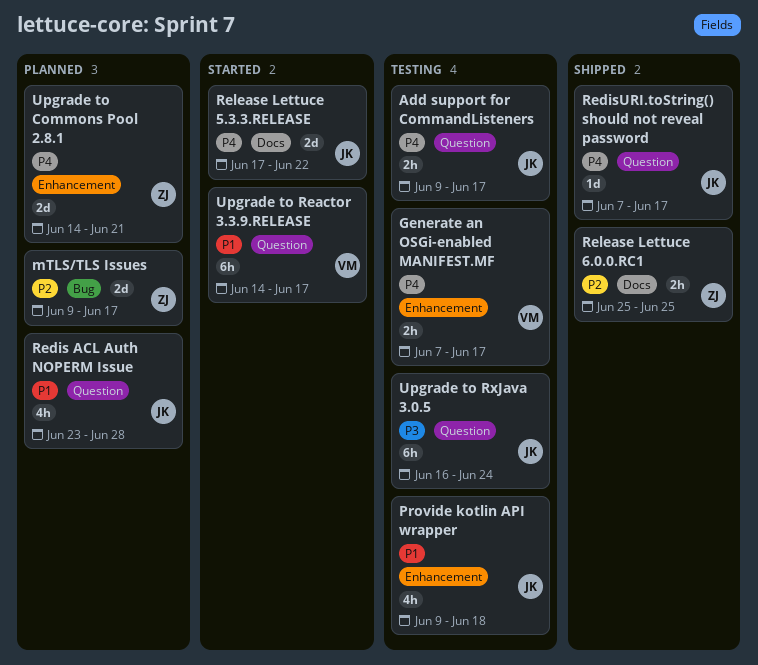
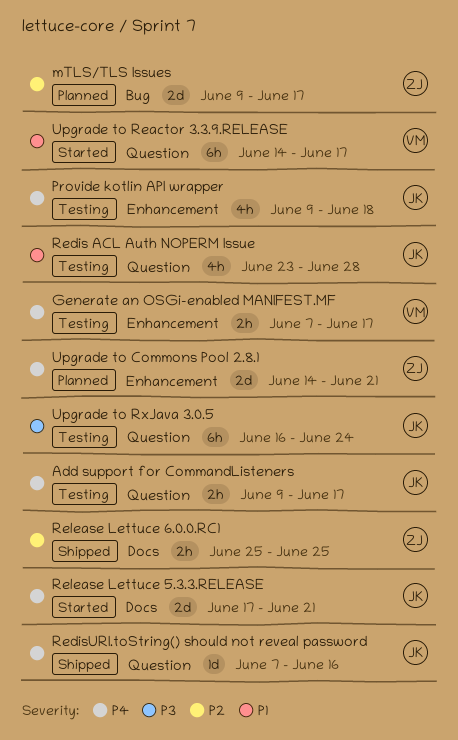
Provide kotlin API wrapper, priority: P1 -> P4
Redis ACL Auth NOPERM Issue, status: Planned -> Testing
RedisURI.toString() should not reveal password, due: Jun 17 -> Jun 16
Release Lettuce 5.3.3.RELEASE, due: Jun 22 -> Jun 21

